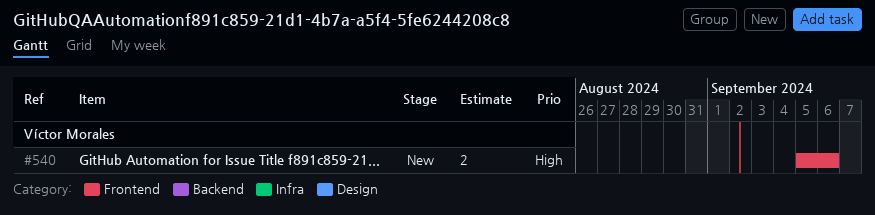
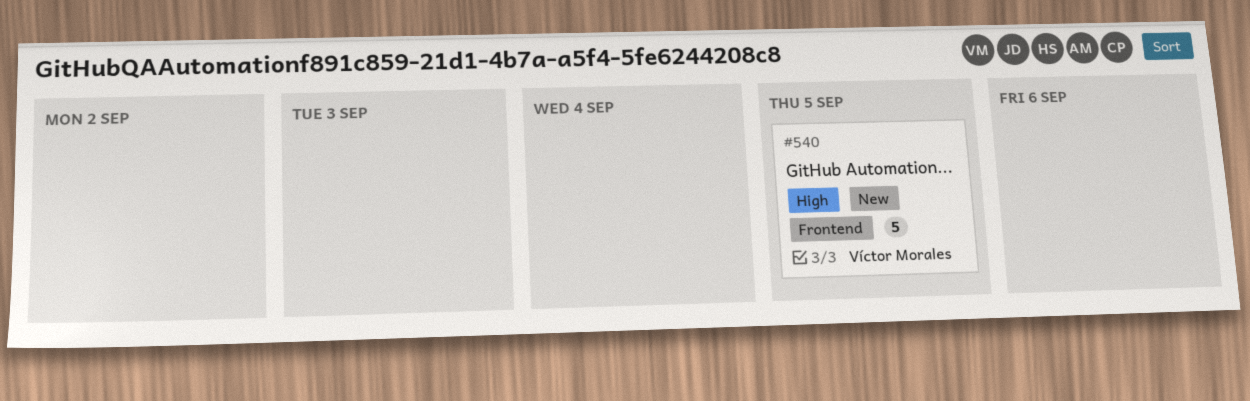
#540, estimate: 2 -> 5
#540, due: Sep 6 -> Sep 5

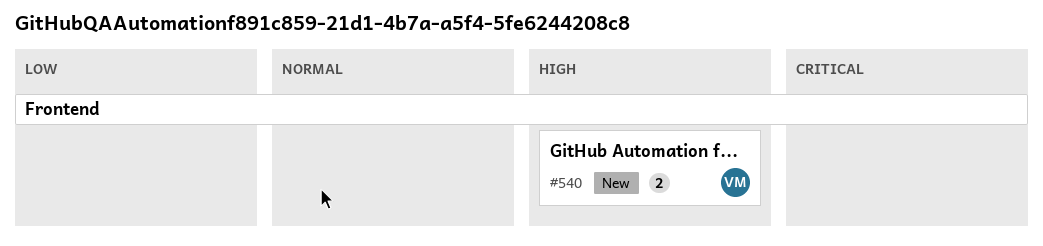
#540, estimate: 5 -> 2

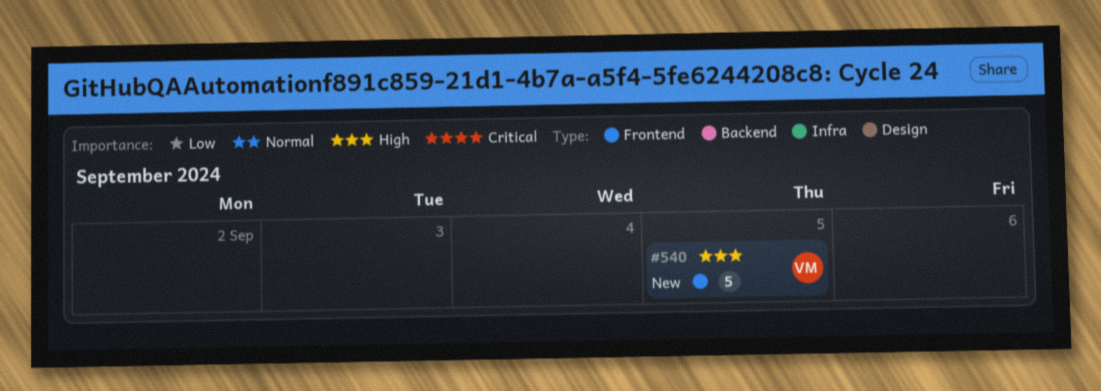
#540, estimate: 2 -> 5

